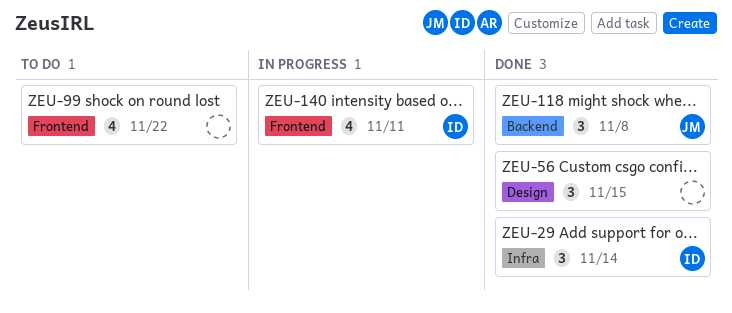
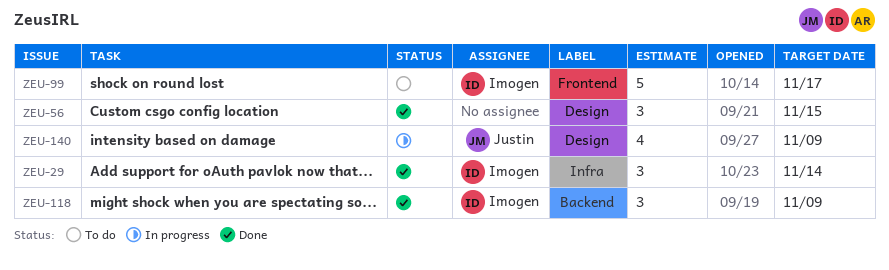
ZEU-99, owner: none -> Imogen
ZEU-99, estimate: 4 -> 5
ZEU-99, due: Nov 22 -> Nov 17
ZEU-118, owner: Justin -> Imogen
ZEU-118, due: Nov 8 -> Nov 9
ZEU-140, owner: Imogen -> Justin
ZEU-140, label: Frontend -> Design
ZEU-140, due: Nov 11 -> Nov 9

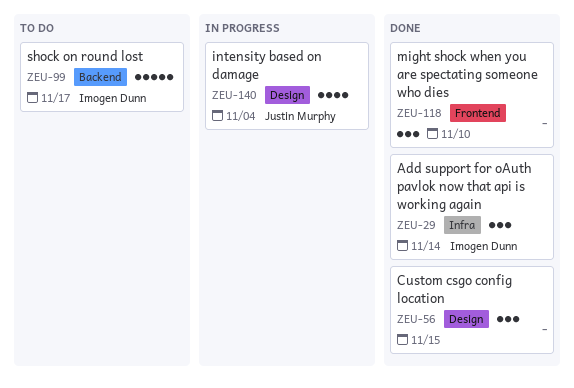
ZEU-99, label: Frontend -> Backend
ZEU-118, owner: Imogen Dunn -> none
ZEU-118, label: Backend -> Frontend
ZEU-118, due: Nov 9 -> Nov 10
ZEU-140, due: Nov 9 -> Nov 4

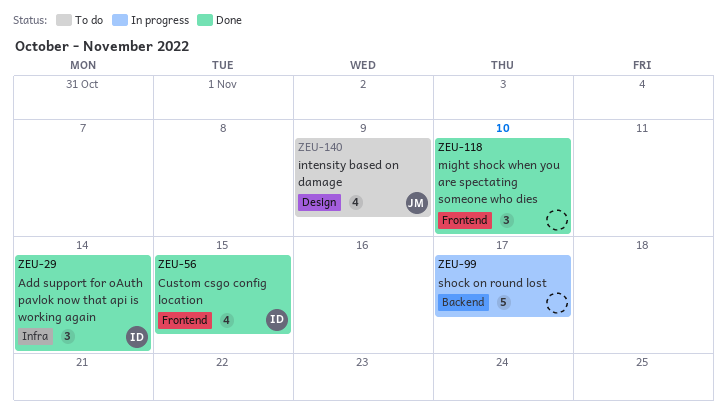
ZEU-56, owner: none -> Imogen Dunn
ZEU-56, label: Design -> Frontend
ZEU-56, estimate: 3 -> 4
ZEU-99, status: To do -> In progress
ZEU-99, owner: Imogen Dunn -> none
ZEU-140, status: In progress -> To do
ZEU-140, due: Nov 4 -> Nov 9

